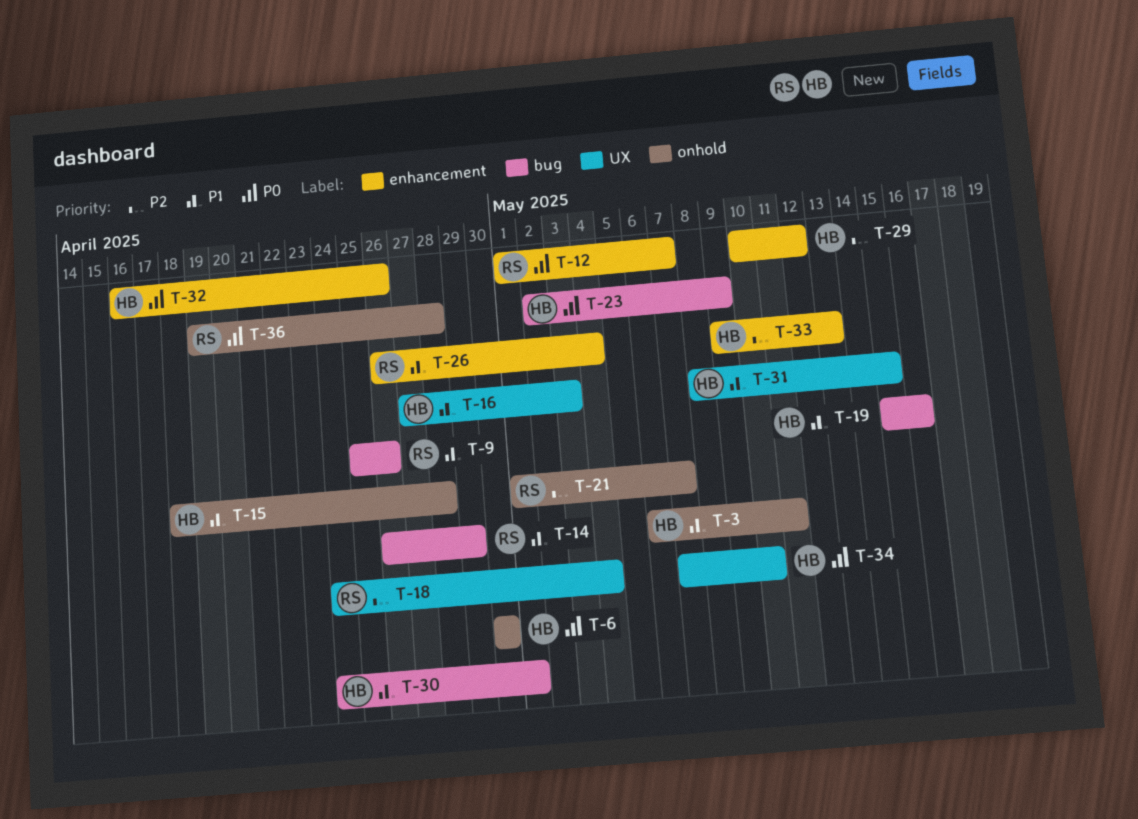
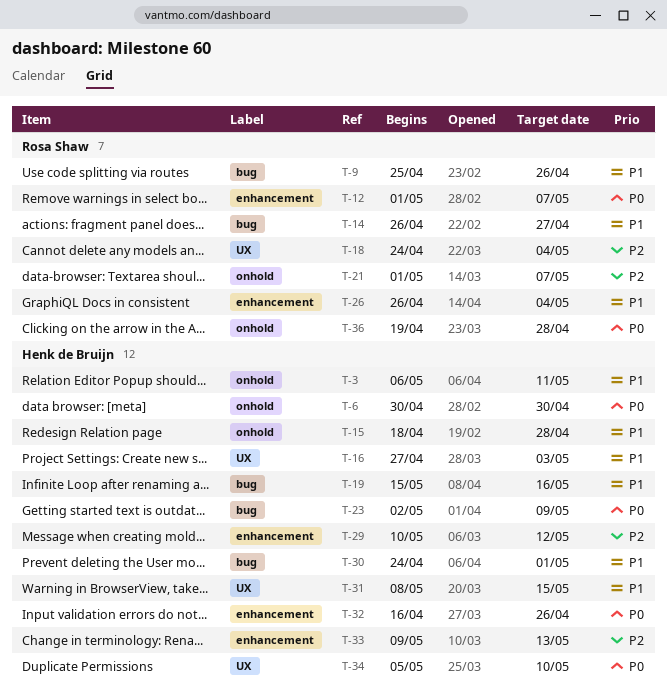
T-14, due: Apr 29 -> Apr 27
T-34, start: May 7 -> May 5

